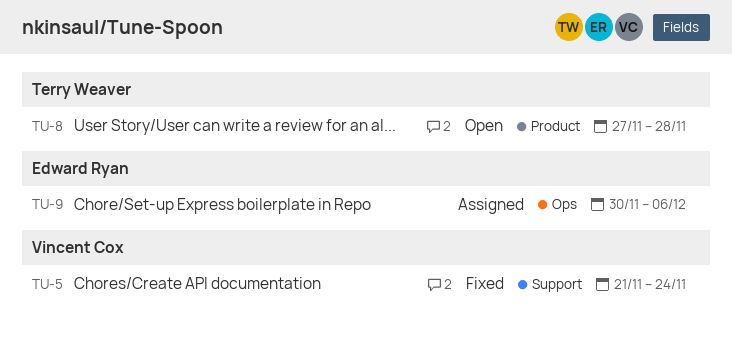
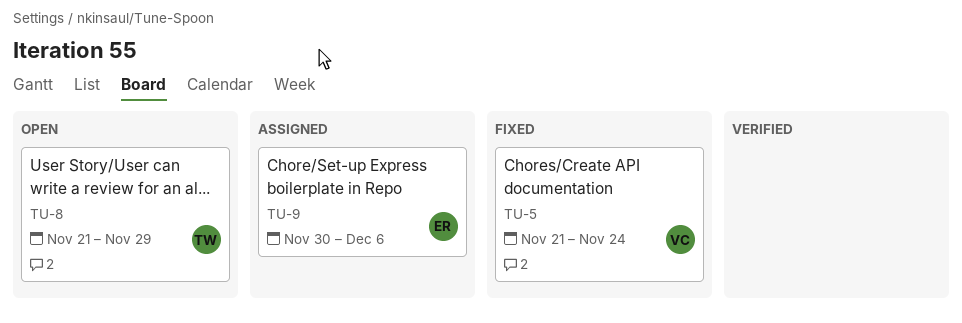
TU-8, start: Nov 27 -> Nov 21
TU-8, due: Nov 28 -> Nov 29

